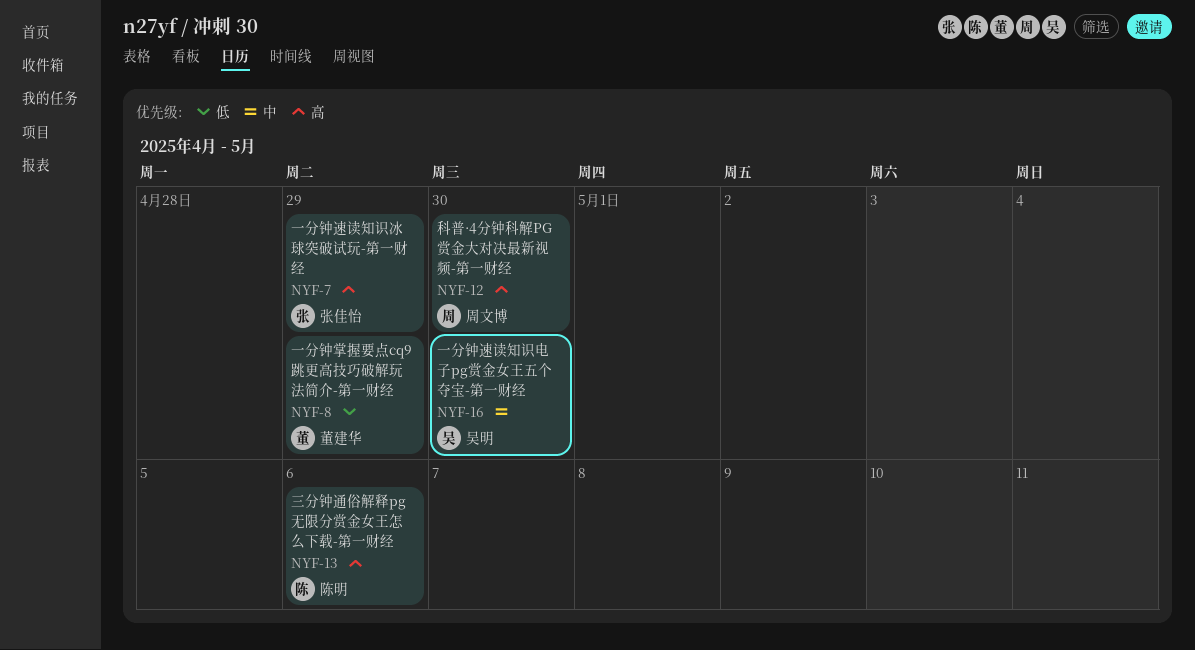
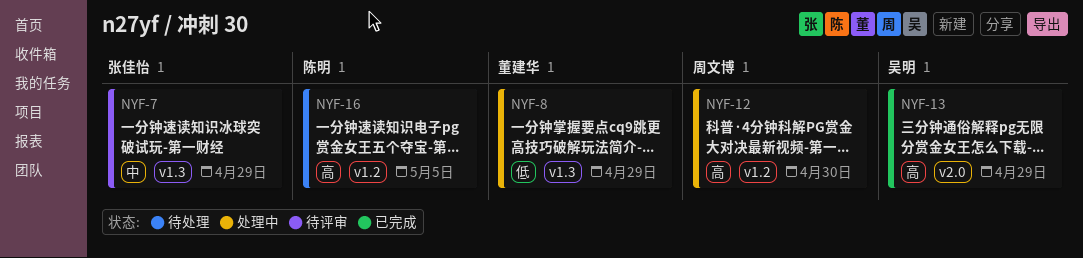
NYF-7, priority: 高 -> 中
NYF-13, owner: 陈明 -> 吴明
NYF-13, due: May 6 -> Apr 29
NYF-16, owner: 吴明 -> 陈明
NYF-16, priority: 中 -> 高
NYF-16, due: Apr 30 -> May 5

